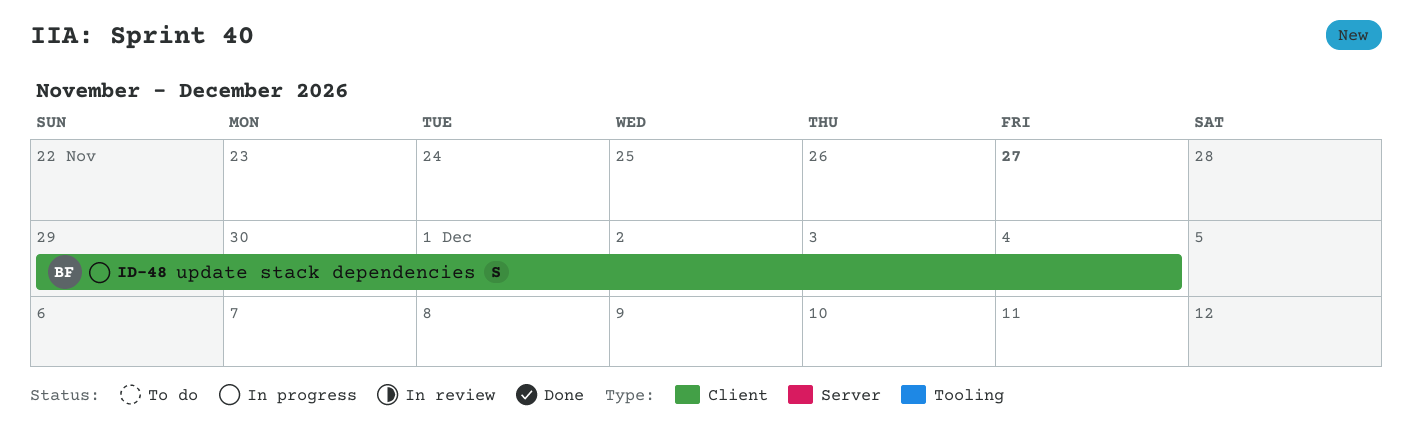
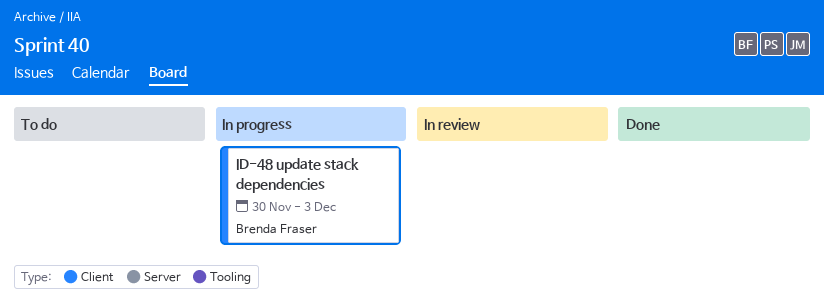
ID-48, start: Nov 29 -> Nov 30
ID-48, due: Dec 4 -> Dec 3

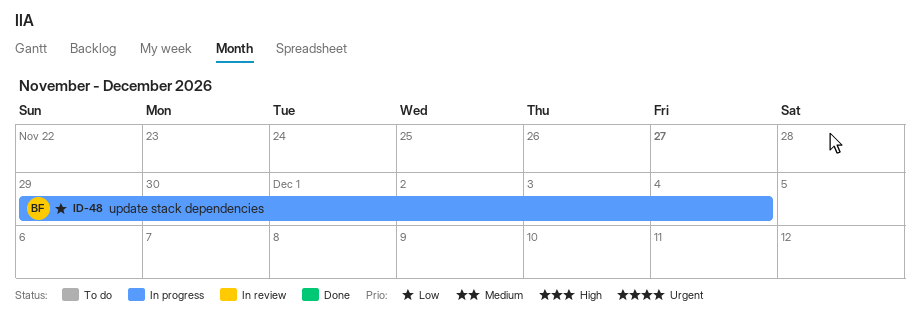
ID-48, start: Nov 30 -> Nov 29
ID-48, due: Dec 3 -> Dec 4

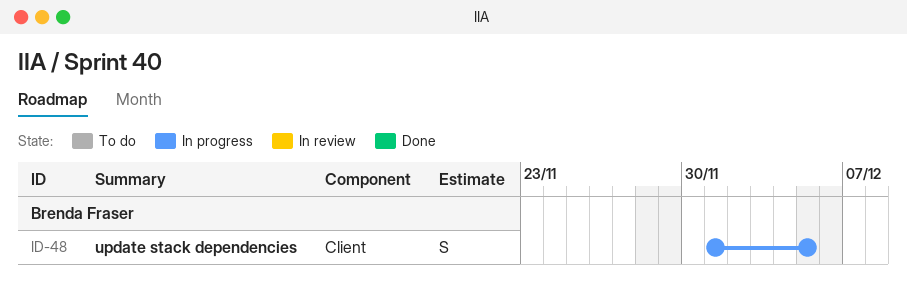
ID-48, start: Nov 29 -> Dec 1
ID-48, due: Dec 4 -> Dec 5

